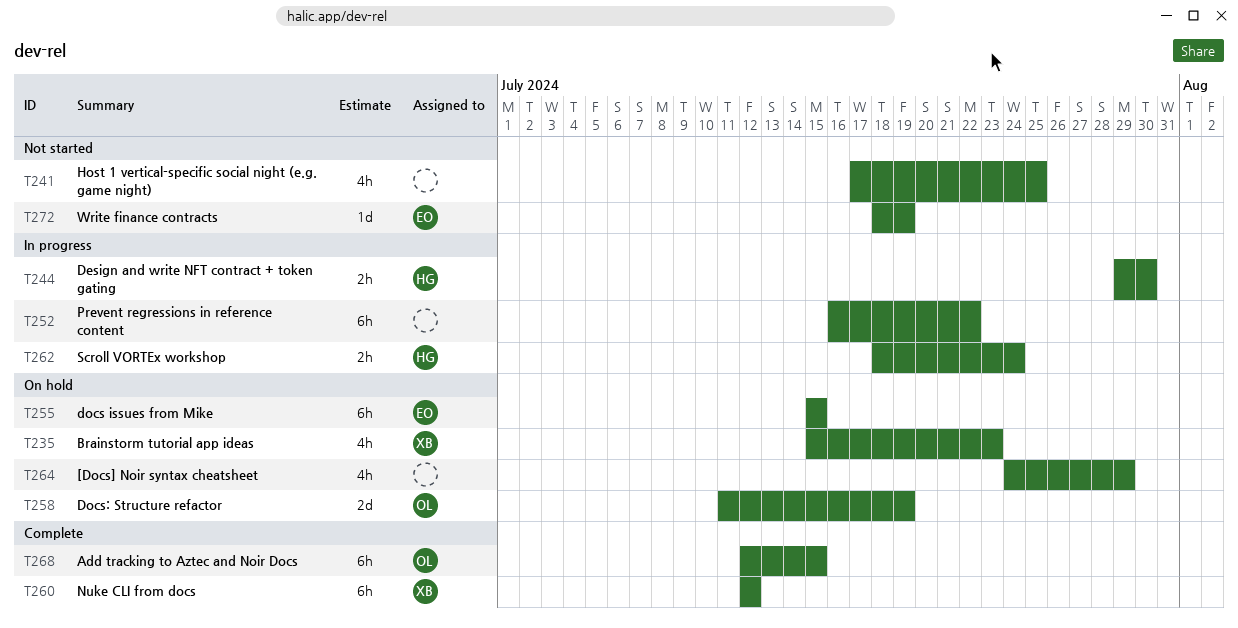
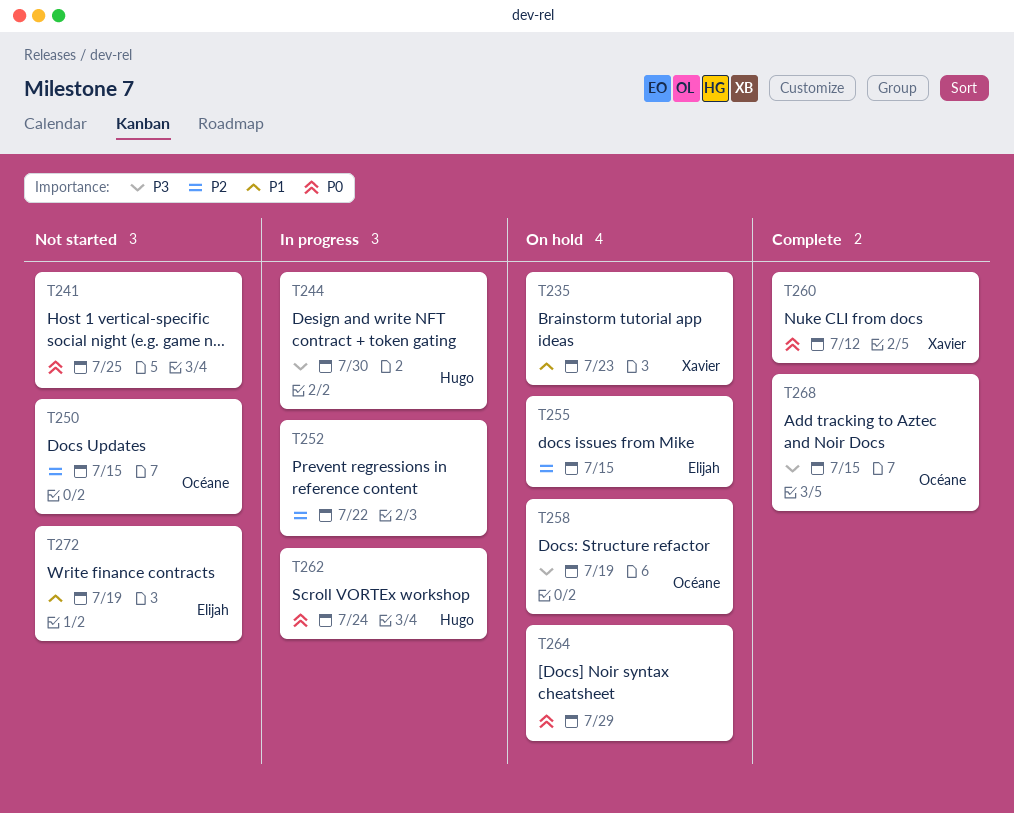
T250: none -> present

